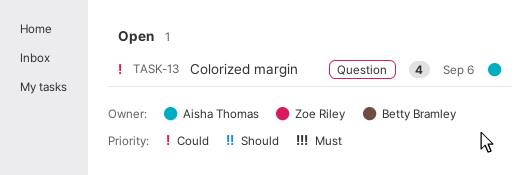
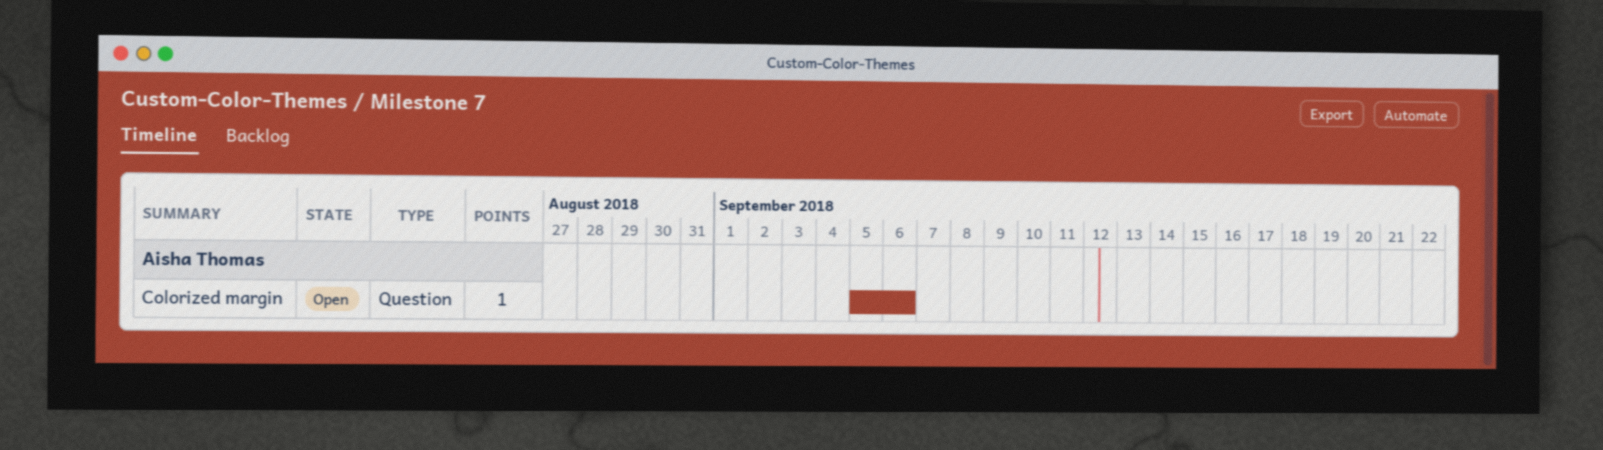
Colorized margin, estimate: 4 -> 1

